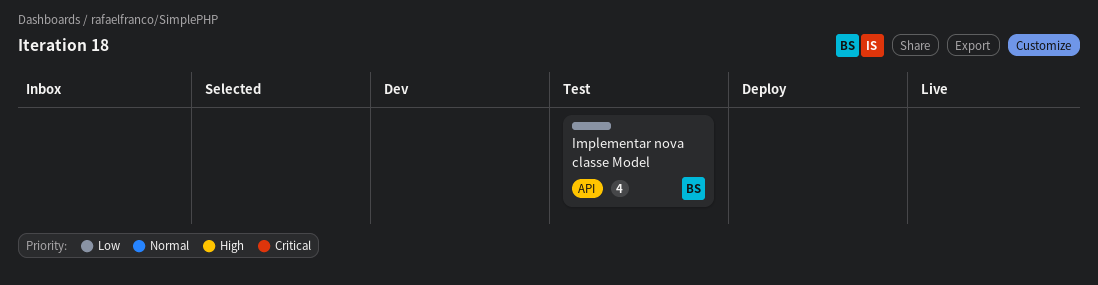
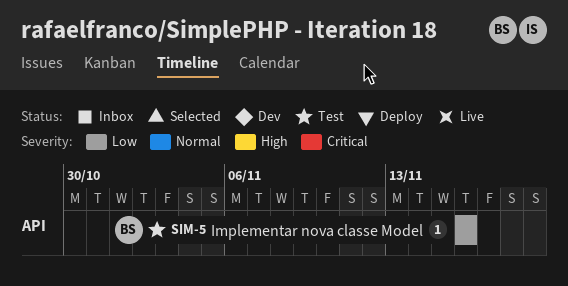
Implementar nova classe Model, estimate: 4 -> 1

